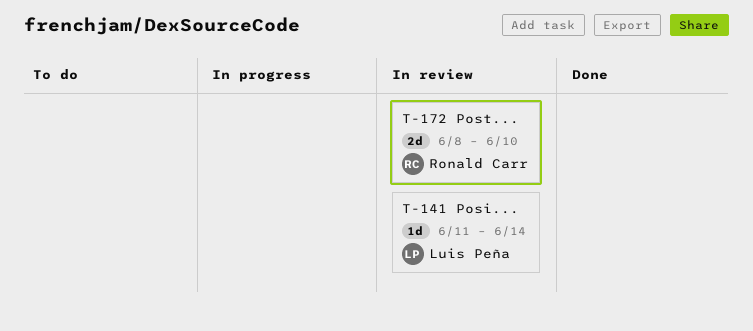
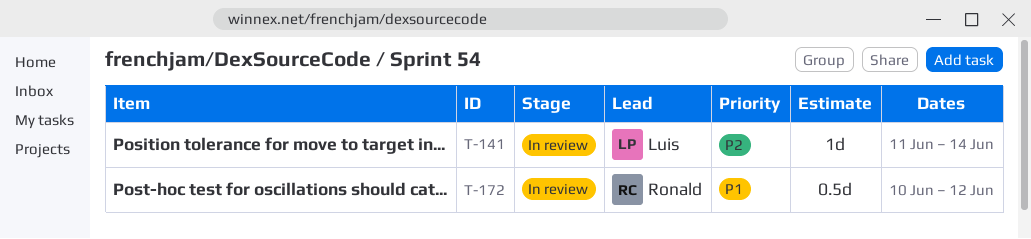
T-172, estimate: 2d -> 0.5d
T-172, start: Jun 8 -> Jun 10
T-172, due: Jun 10 -> Jun 12

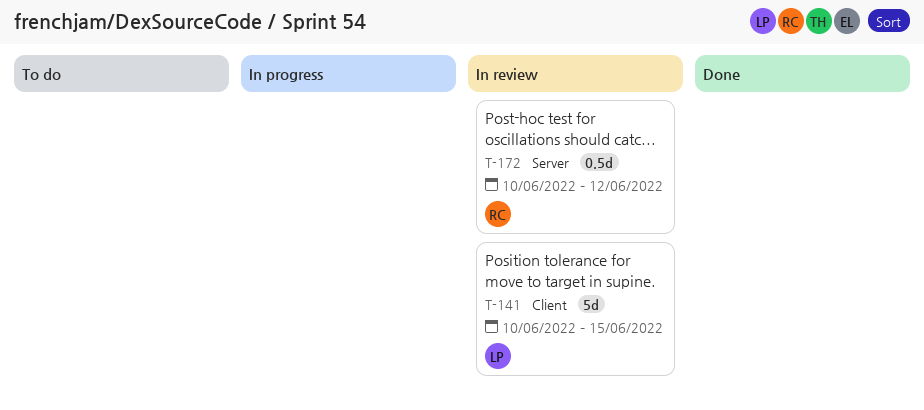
T-141, estimate: 1d -> 5d
T-141, start: Jun 11 -> Jun 10
T-141, due: Jun 14 -> Jun 15

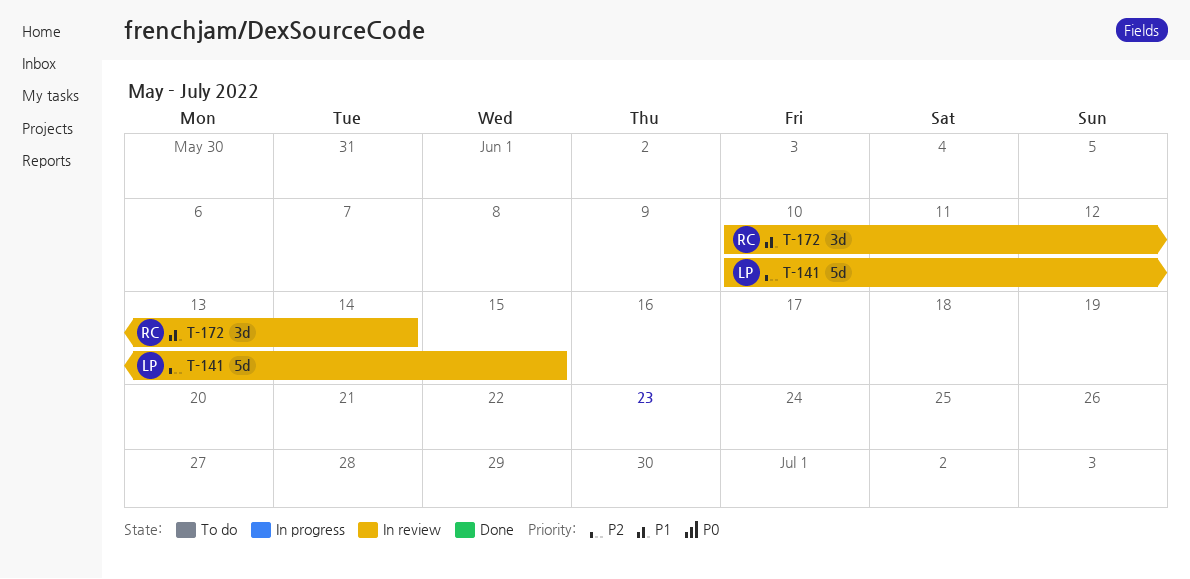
T-172, estimate: 0.5d -> 3d
T-172, due: Jun 12 -> Jun 14

